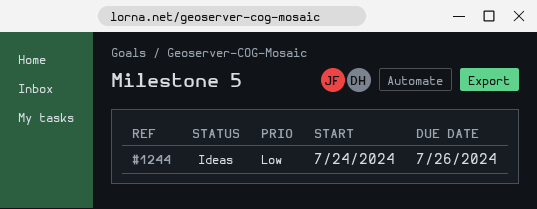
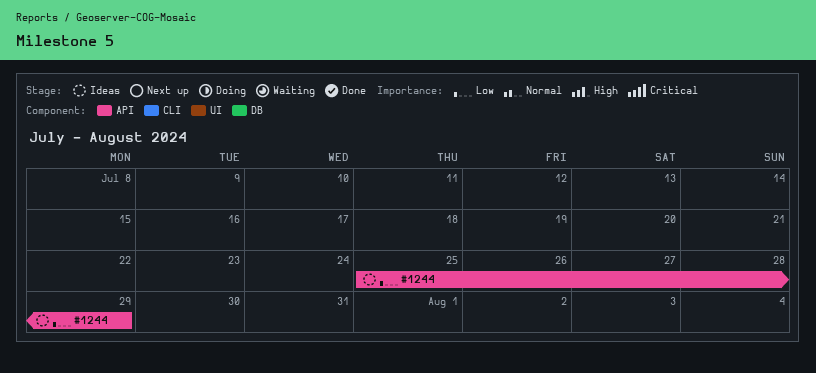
#1244, start: Jul 24 -> Jul 25
#1244, due: Jul 26 -> Jul 29

